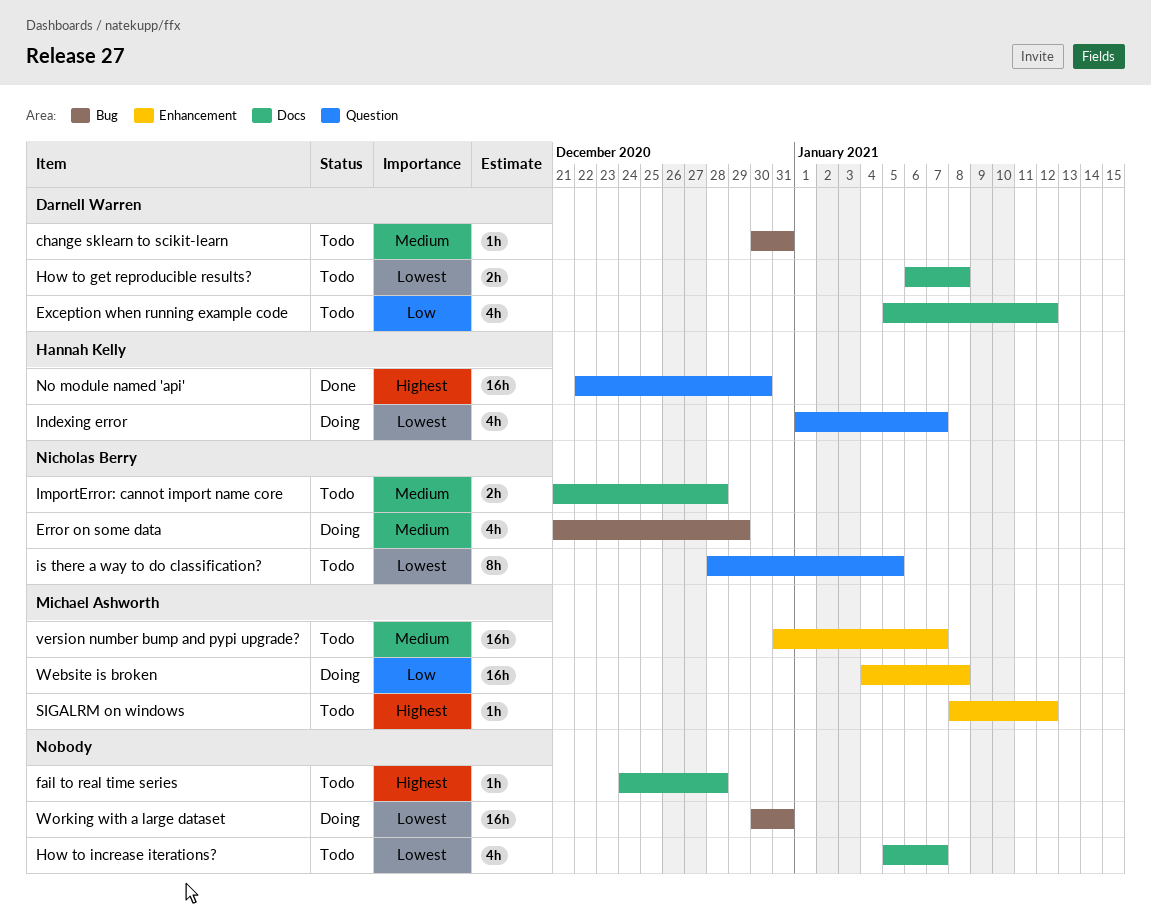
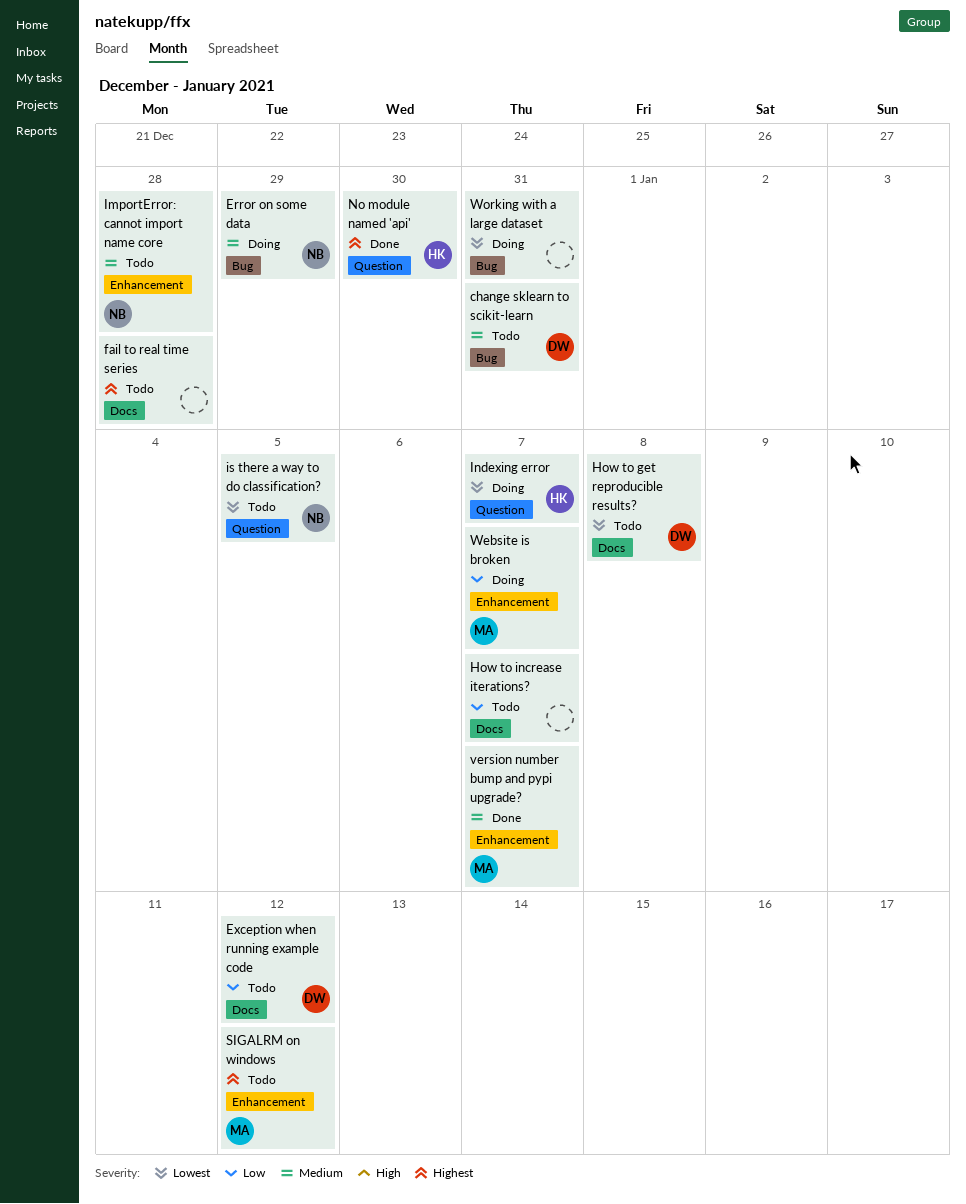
How to increase iterations?, priority: Lowest -> Low
ImportError: cannot import name core, label: Docs -> Enhancement
version number bump and pypi upgrade?, status: Todo -> Done
Website is broken, due: Jan 8 -> Jan 7

